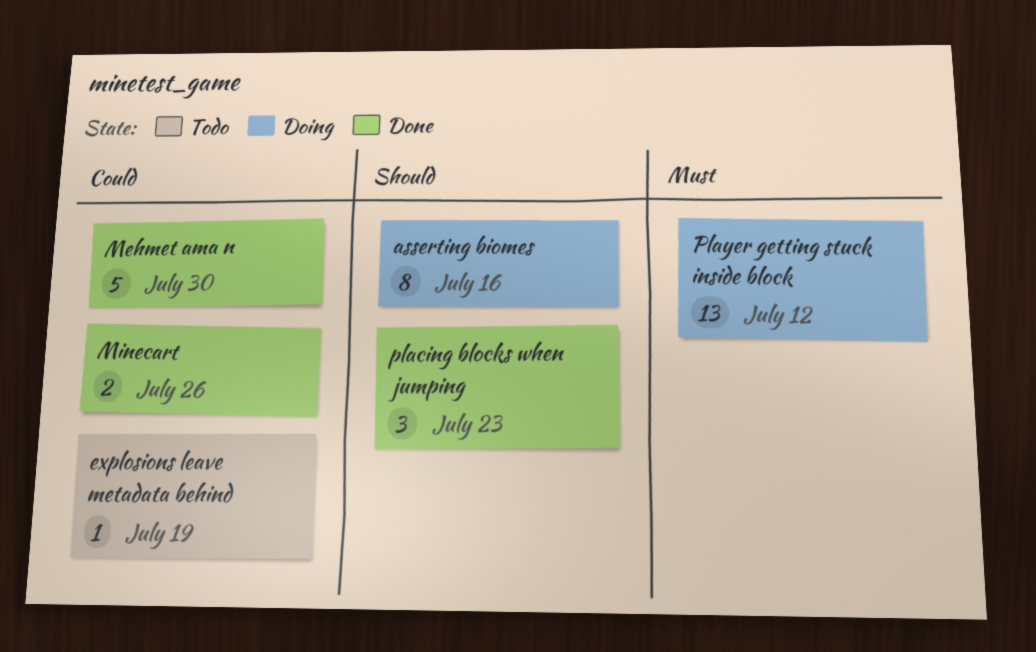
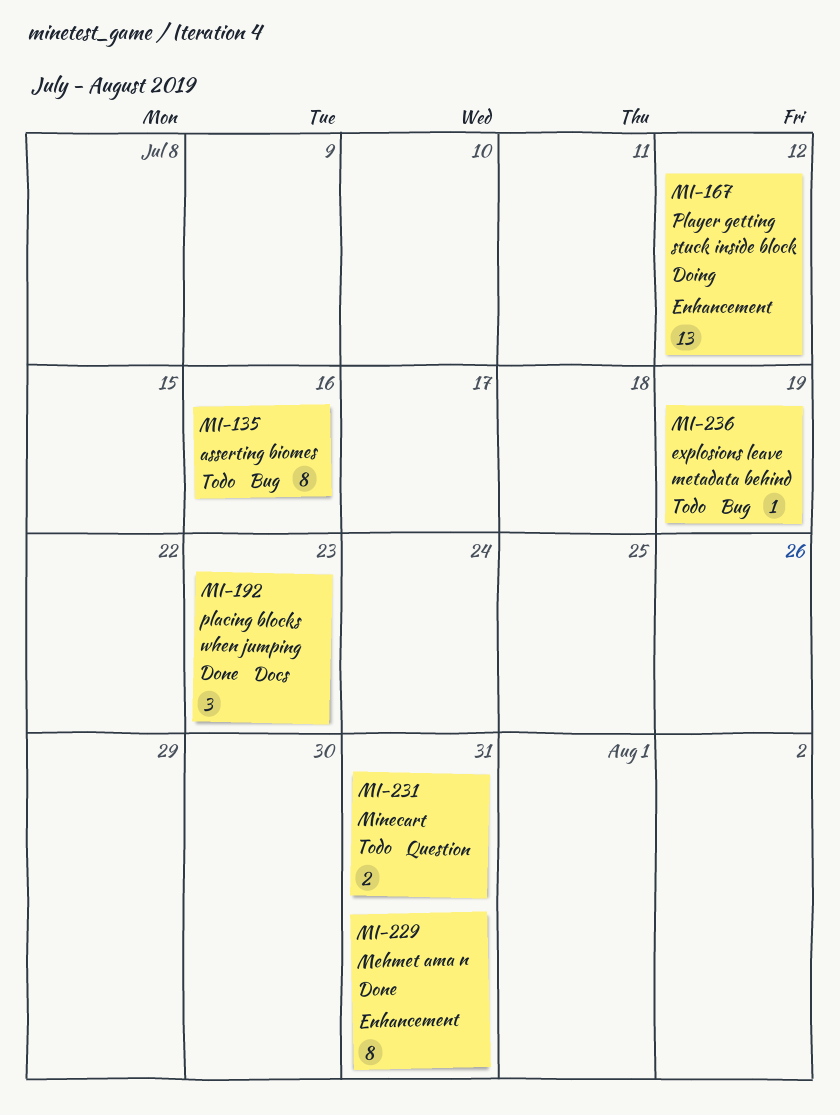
asserting biomes, status: Doing -> Todo
Mehmet ama n, estimate: 5 -> 8
Mehmet ama n, due: Jul 30 -> Jul 31
Minecart, status: Done -> Todo
Minecart, due: Jul 26 -> Jul 31

